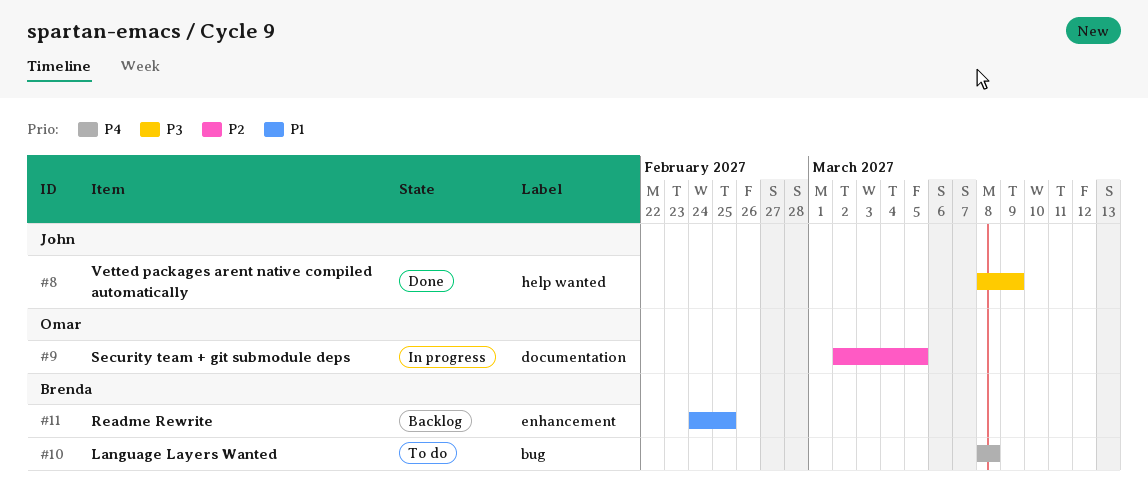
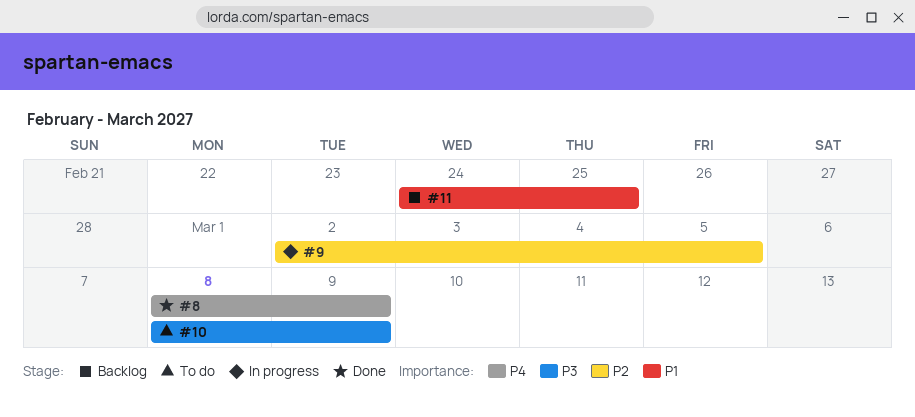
#8, priority: P3 -> P4
#10, priority: P4 -> P3
#10, due: Mar 8 -> Mar 9

